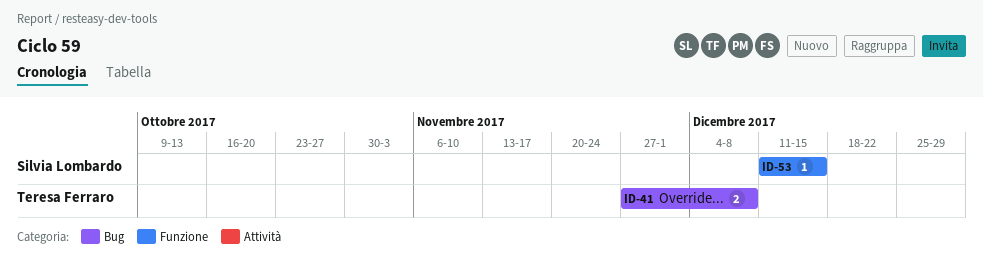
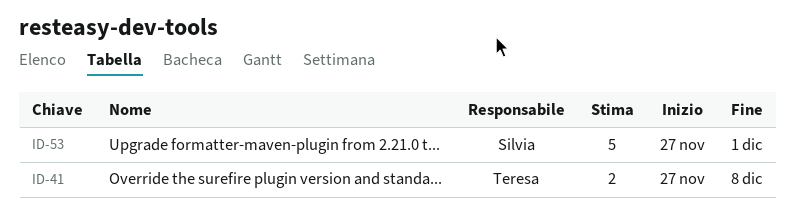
ID-53, estimate: 1 -> 5
ID-53, start: Dec 11 -> Nov 27
ID-53, due: Dec 15 -> Dec 1

